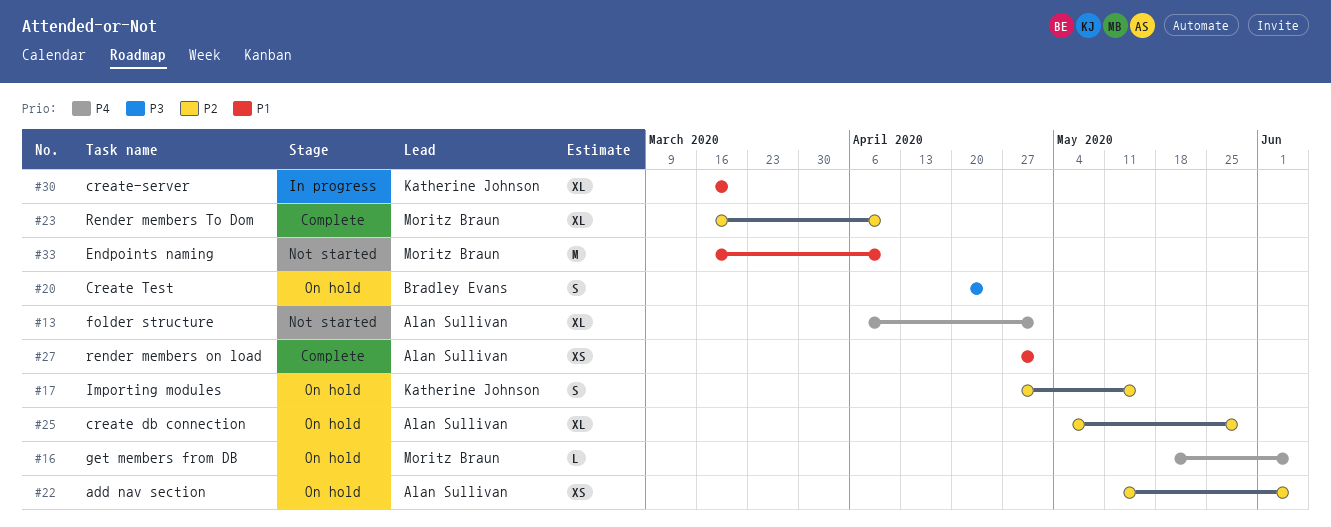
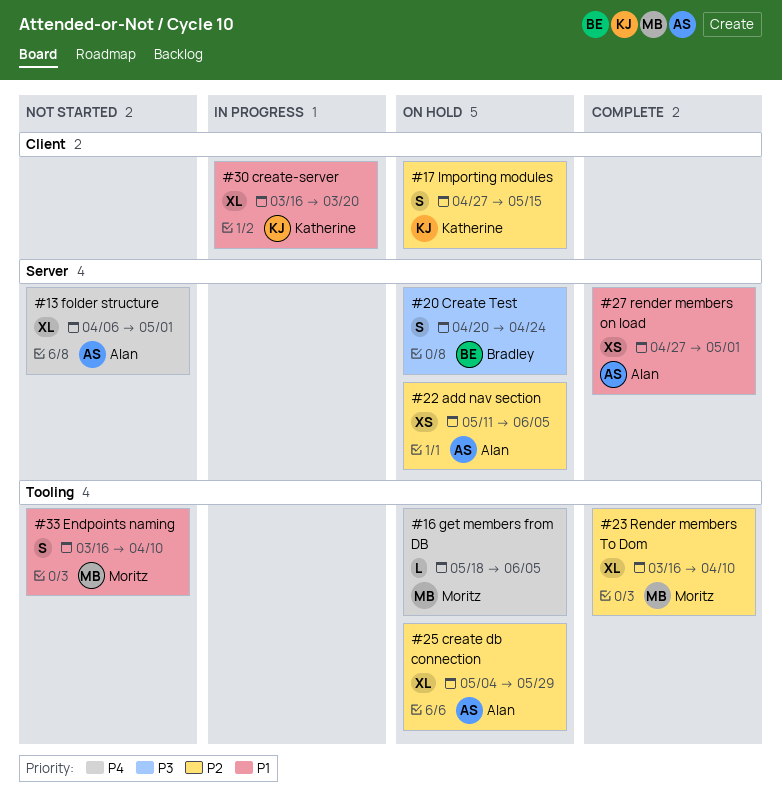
#33, estimate: M -> S

